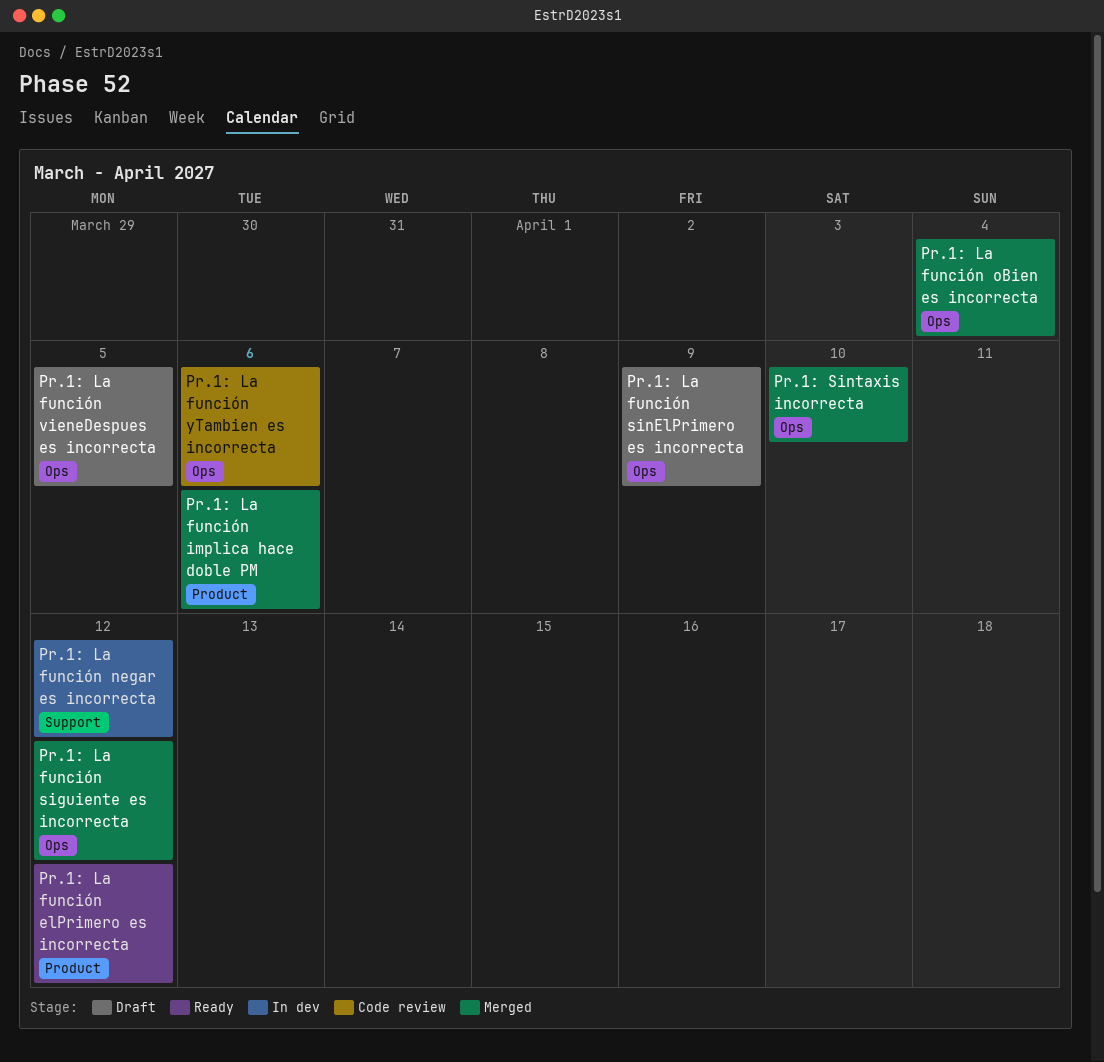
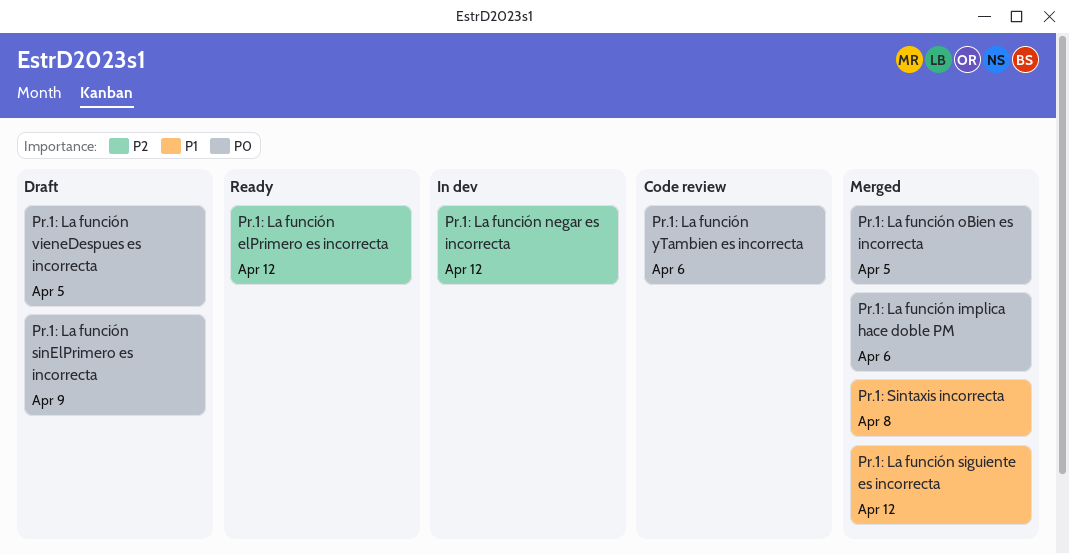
Pr.1: La función oBien es incorrecta, due: Apr 4 -> Apr 5
Pr.1: Sintaxis incorrecta, due: Apr 10 -> Apr 8

